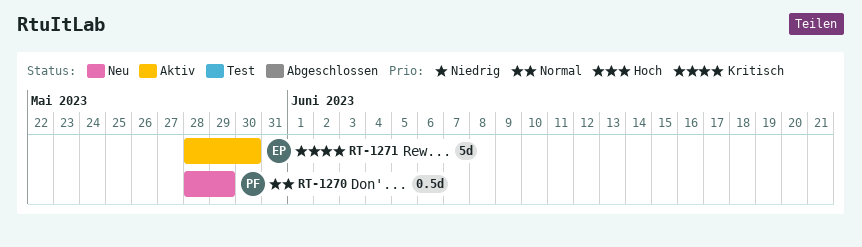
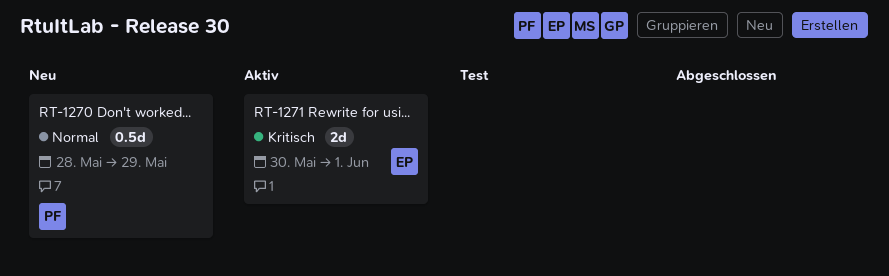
RT-1271, estimate: 5d -> 2d
RT-1271, start: May 28 -> May 30
RT-1271, due: May 30 -> Jun 1

